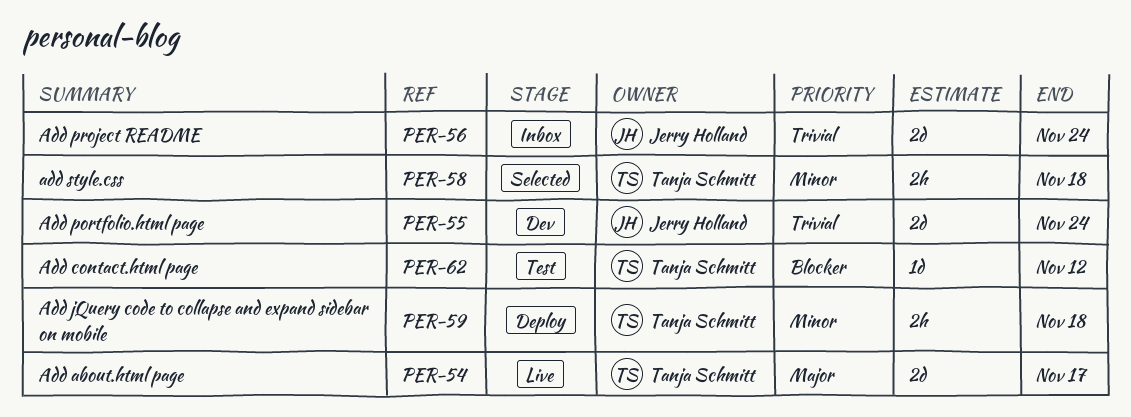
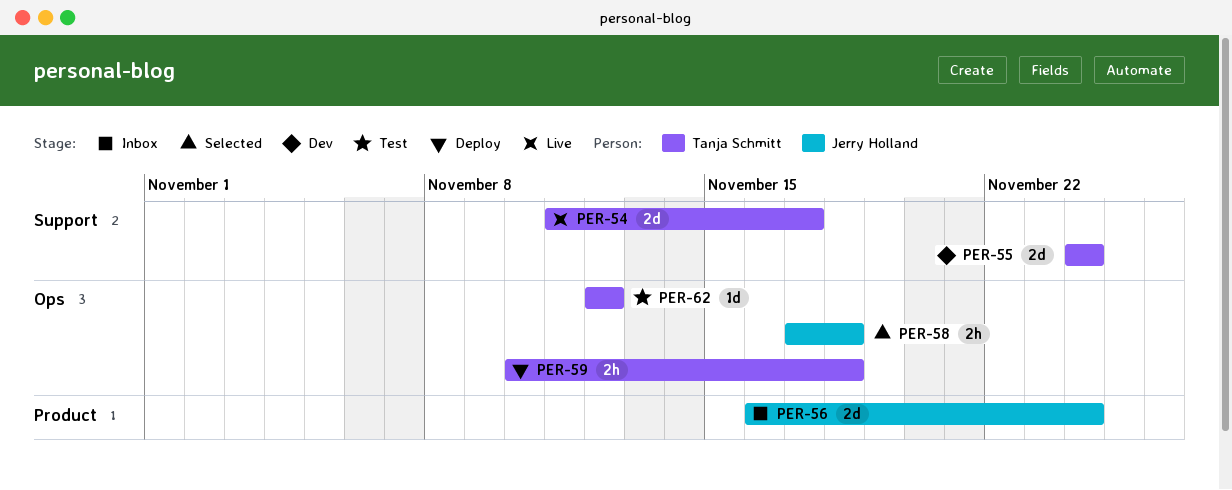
PER-55, owner: Jerry Holland -> Tanja Schmitt
PER-58, owner: Tanja Schmitt -> Jerry Holland

